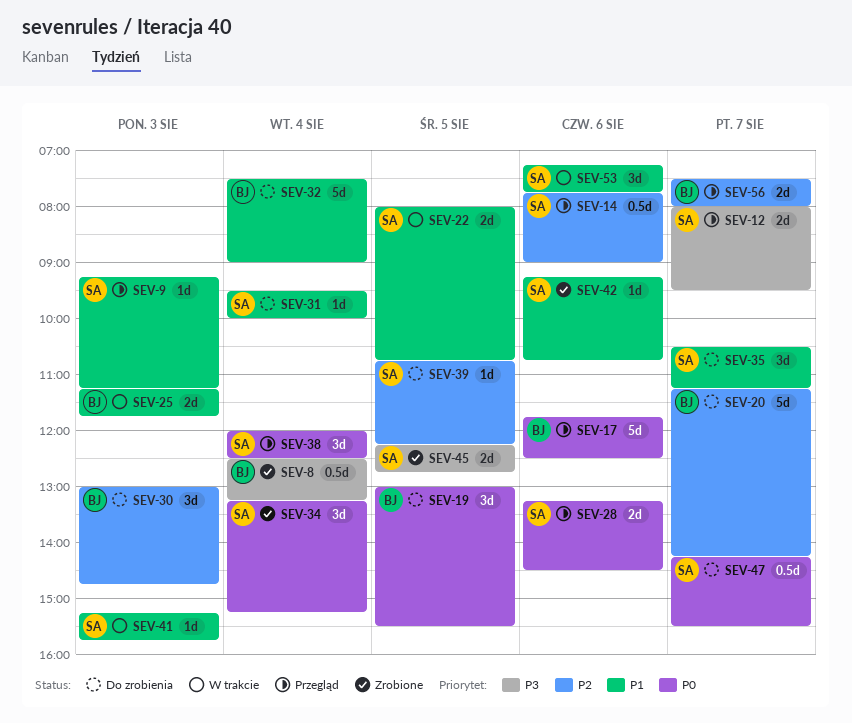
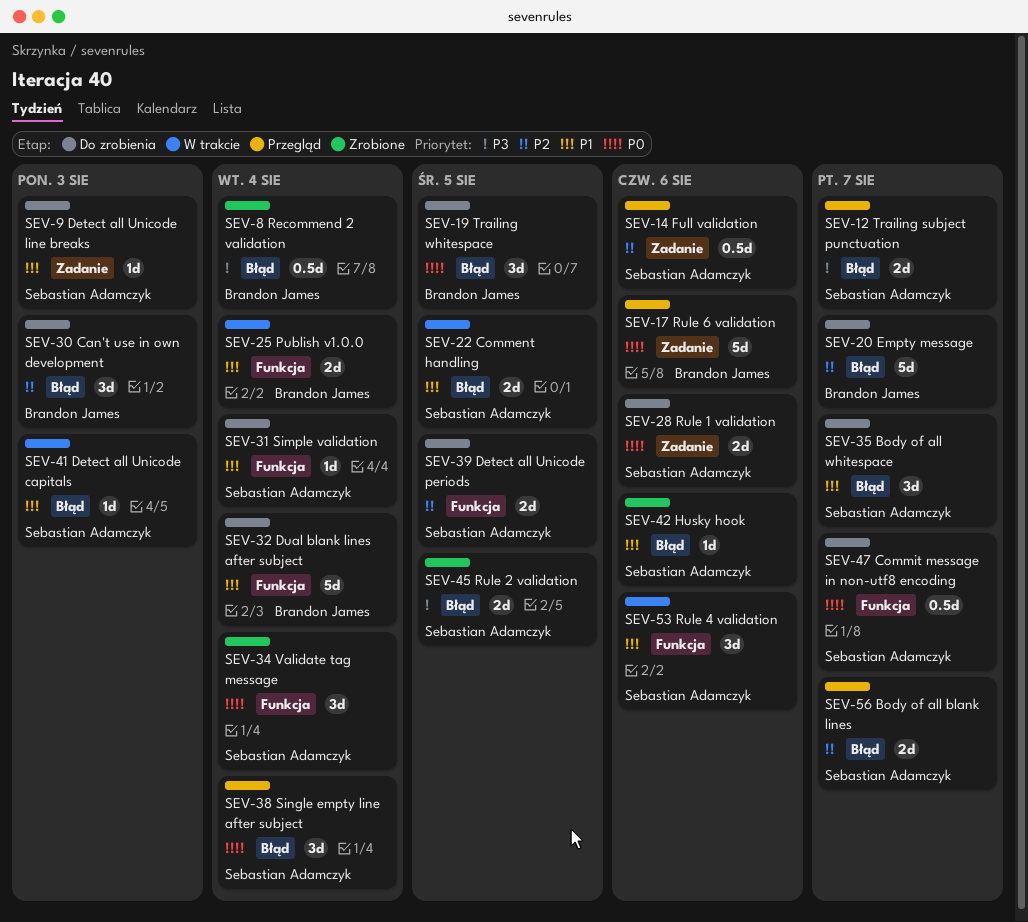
SEV-9, status: Przegląd -> Do zrobienia
SEV-25, day: Aug 3 -> Aug 4
SEV-28, status: Przegląd -> Do zrobienia
SEV-39, estimate: 1d -> 2d
SEV-56, owner: Brandon James -> Sebastian Adamczyk

